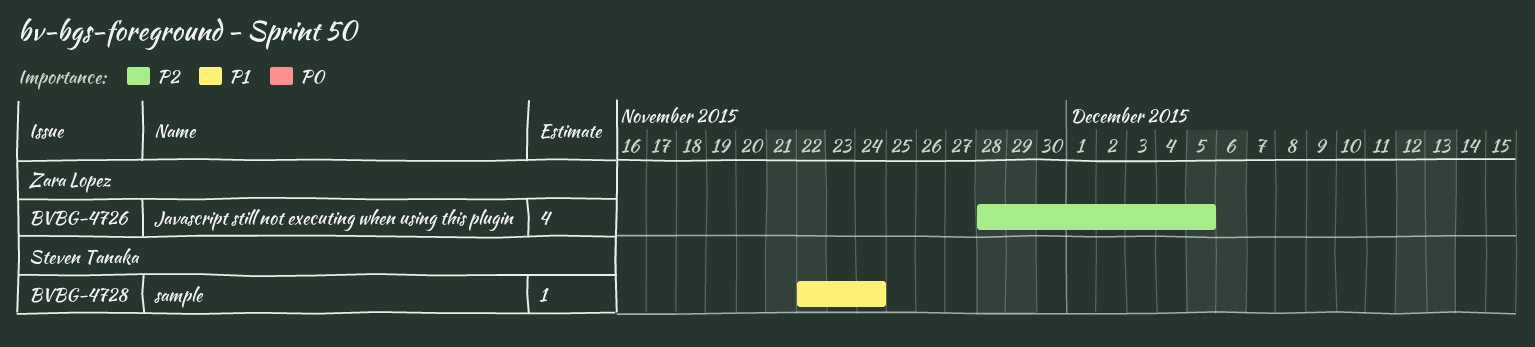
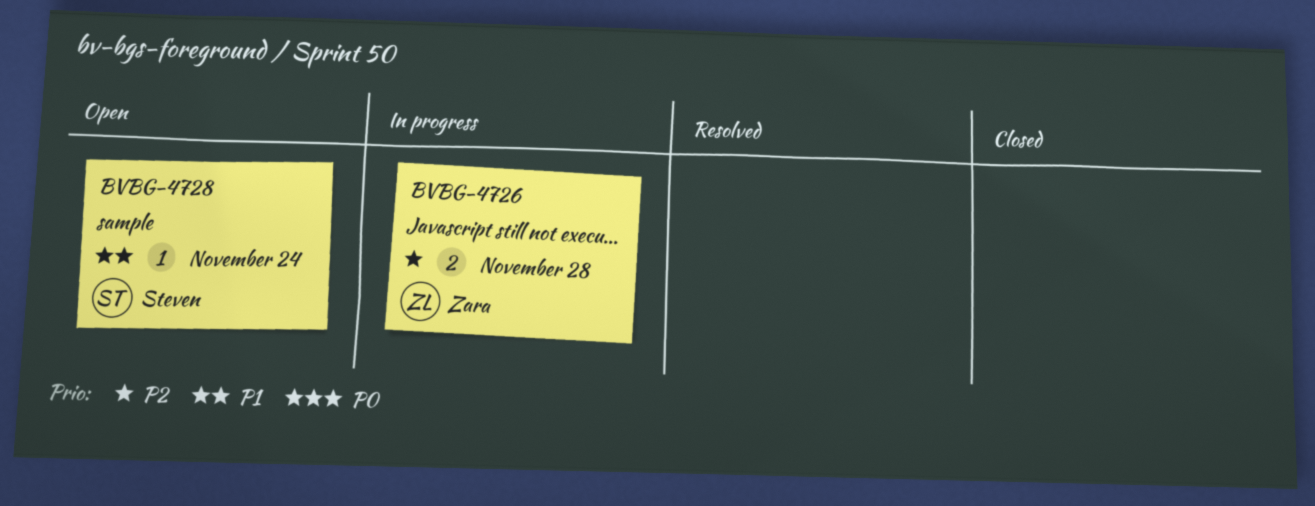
BVBG-4726, estimate: 4 -> 2
BVBG-4726, due: Dec 5 -> Nov 28

